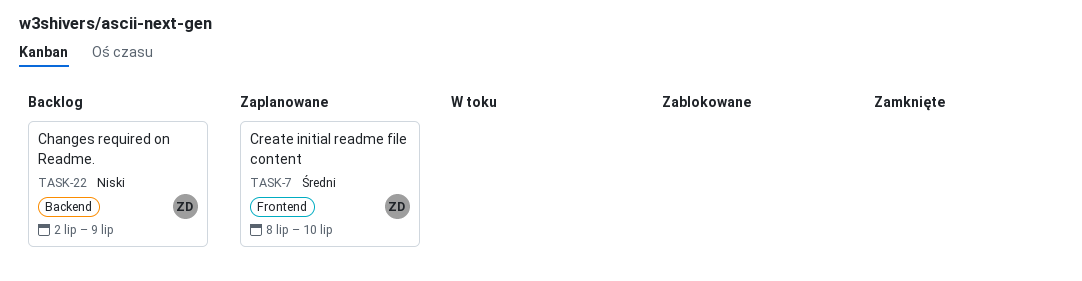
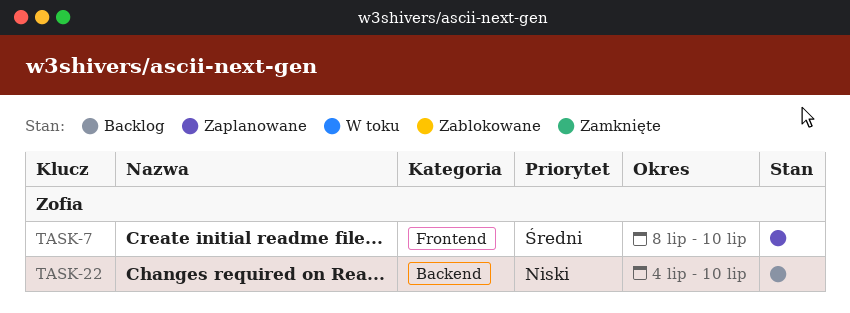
TASK-22, start: Jul 2 -> Jul 4
TASK-22, due: Jul 9 -> Jul 10

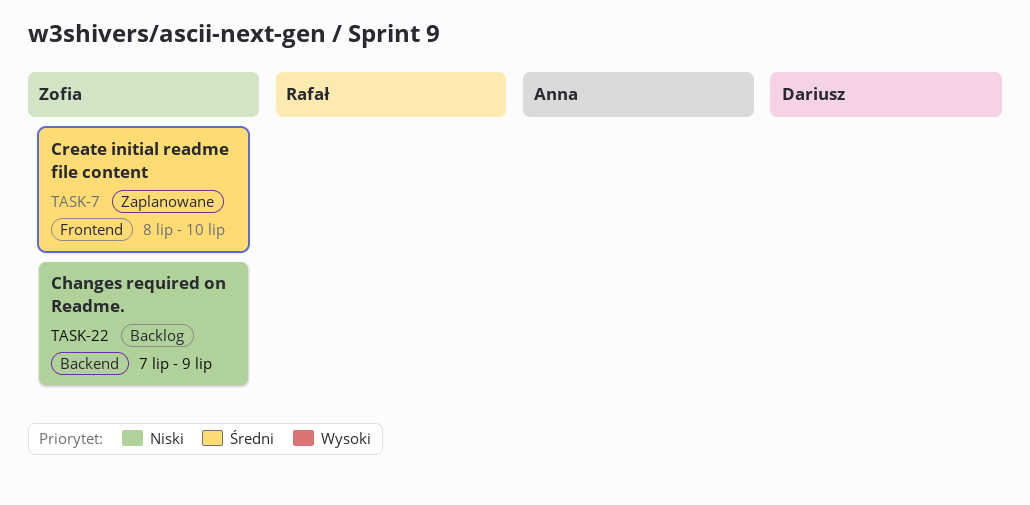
TASK-22, start: Jul 4 -> Jul 7
TASK-22, due: Jul 10 -> Jul 9

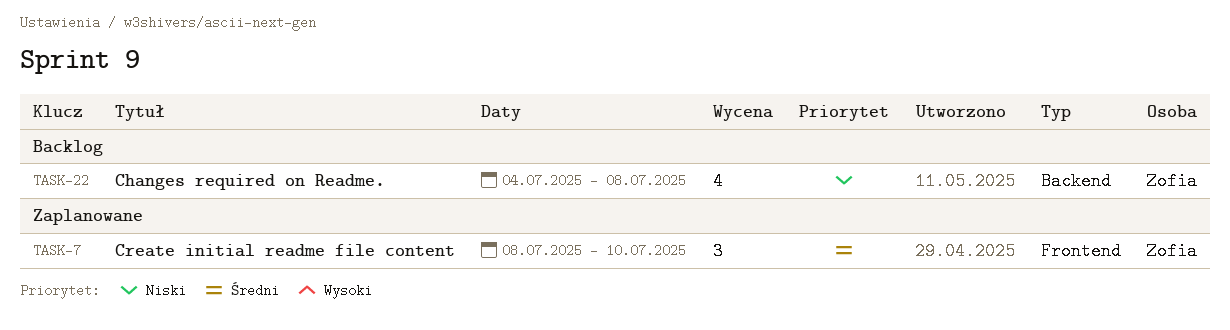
TASK-22, start: Jul 7 -> Jul 4
TASK-22, due: Jul 9 -> Jul 8

